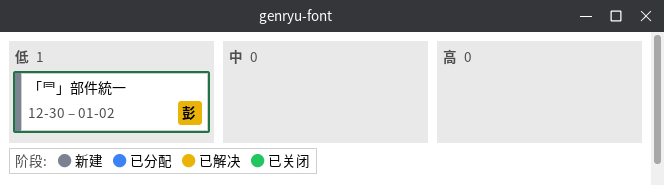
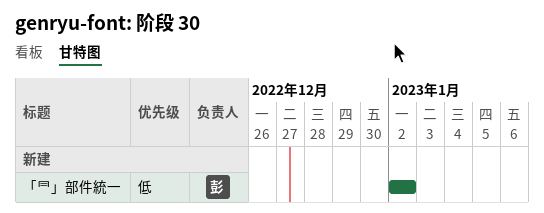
「⺜」部件統一, start: Dec 30 -> Jan 2

